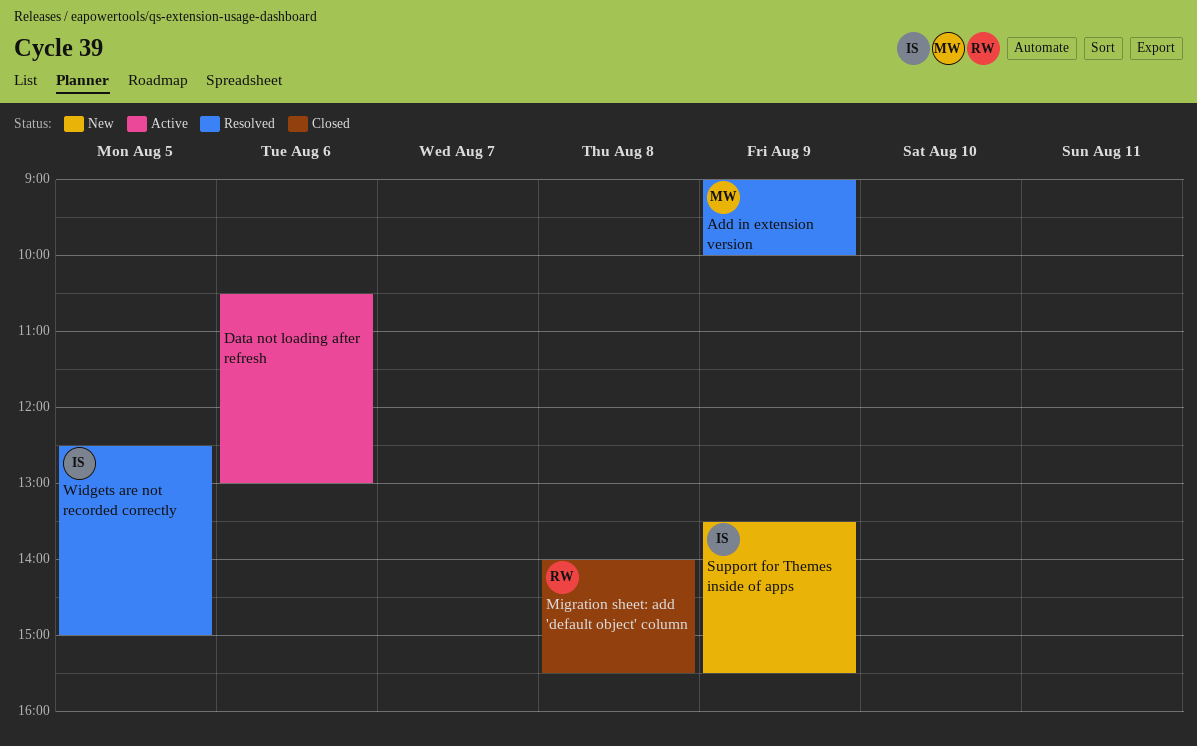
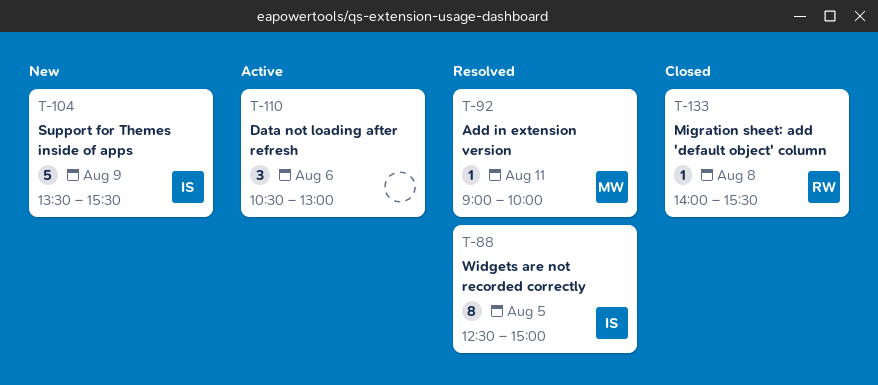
Add in extension version, day: Aug 9 -> Aug 11

